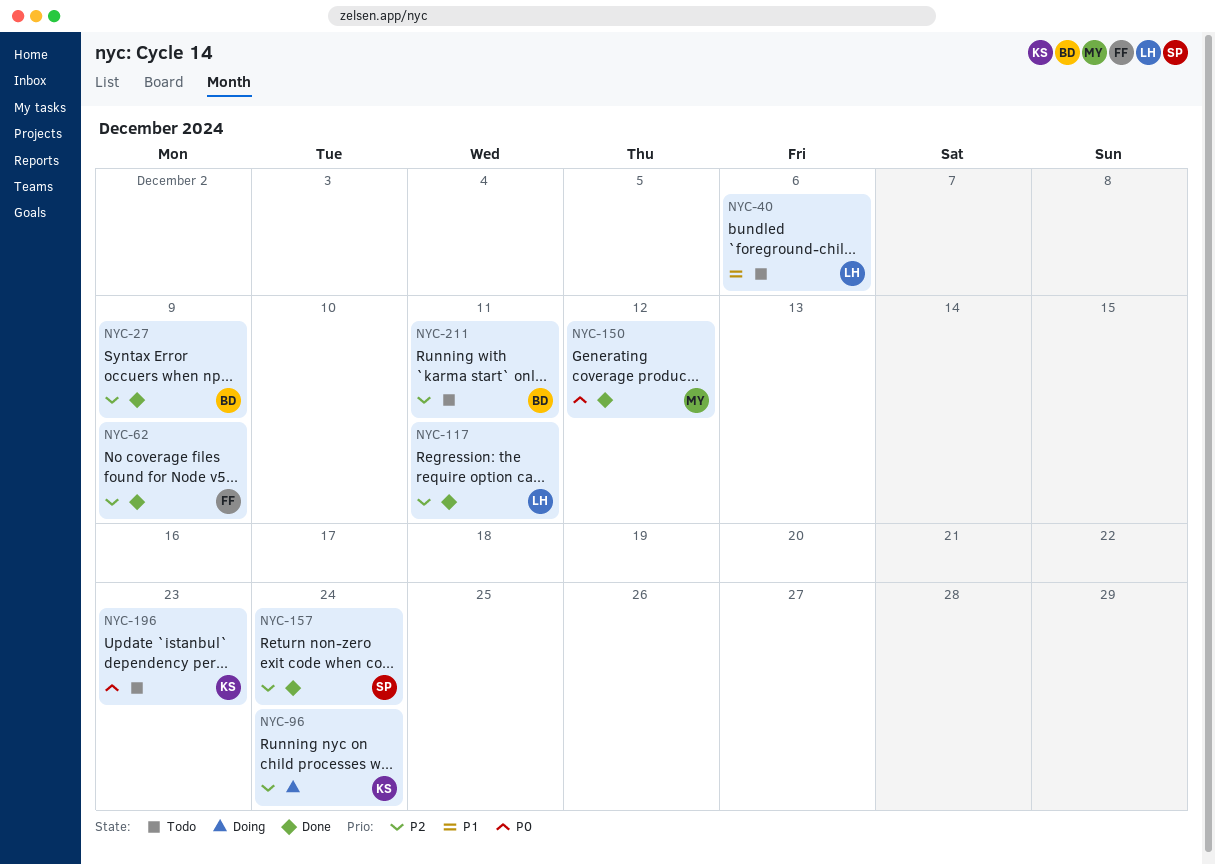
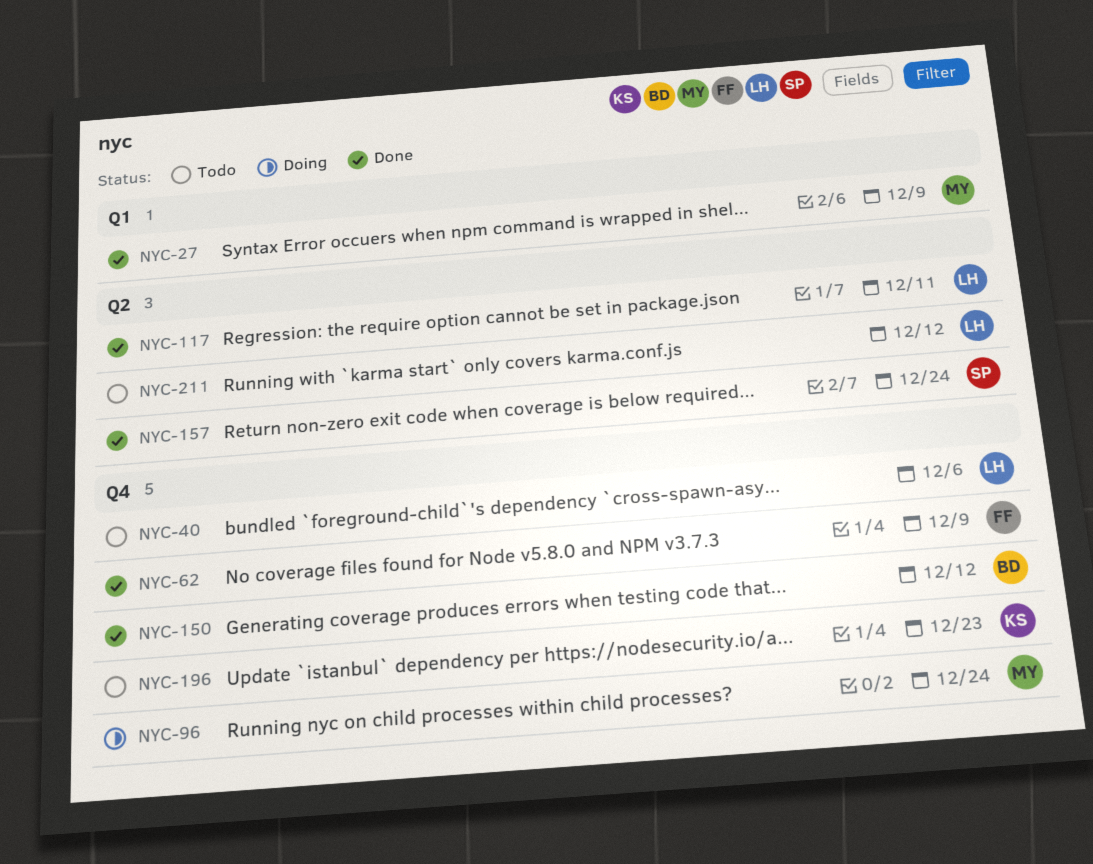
NYC-27, owner: BD -> MY
NYC-96, owner: KS -> MY
NYC-150, owner: MY -> BD
NYC-211, owner: BD -> LH
NYC-211, due: Dec 11 -> Dec 12

